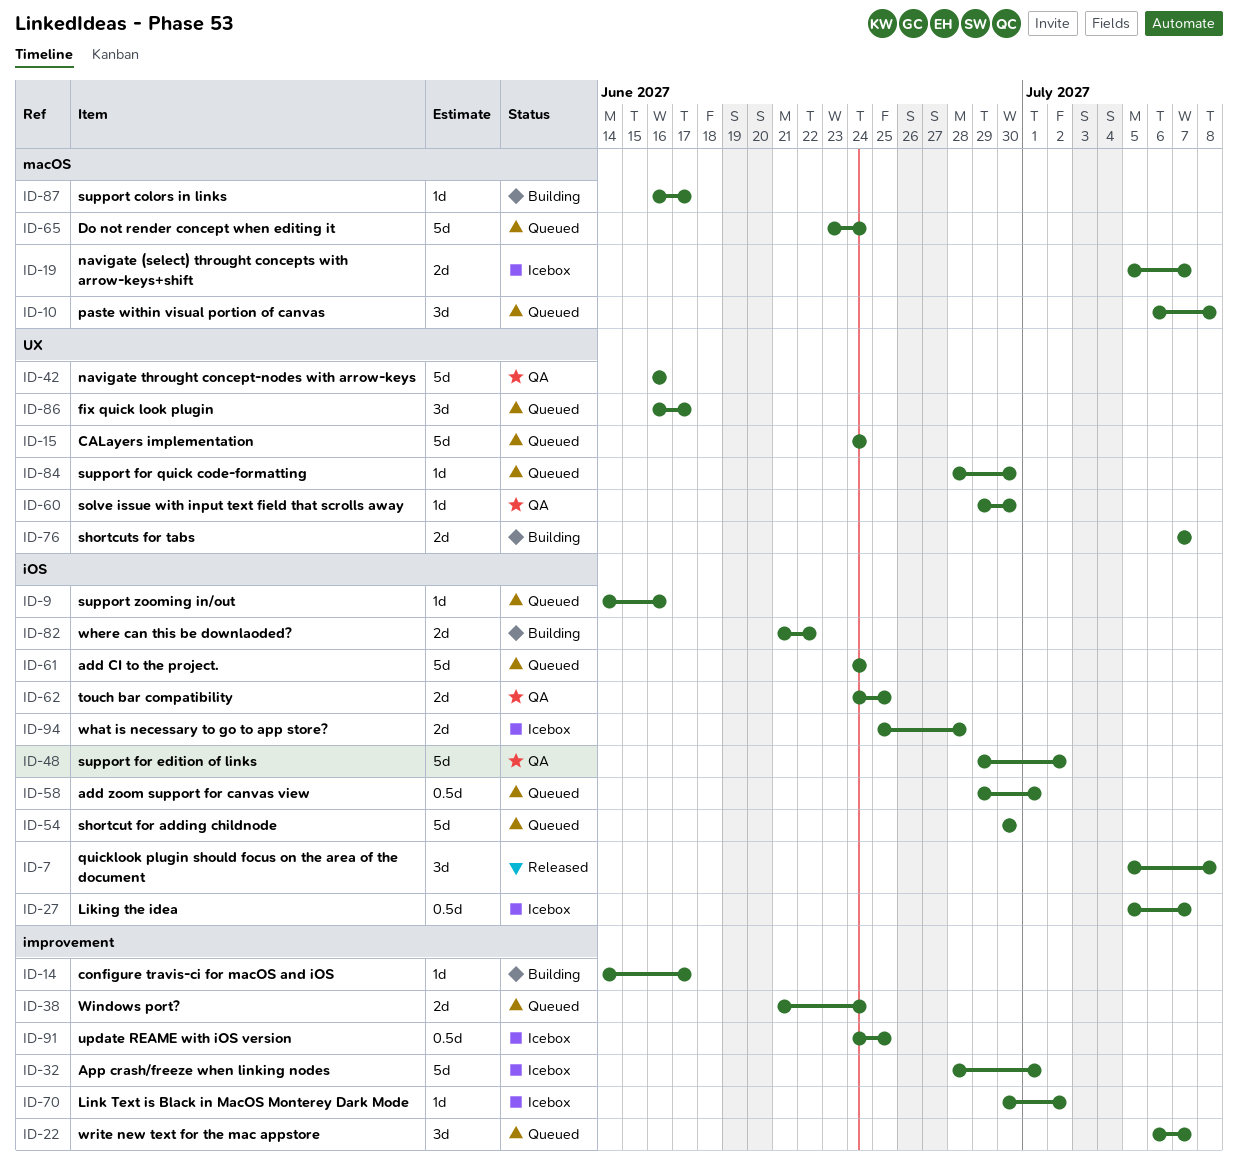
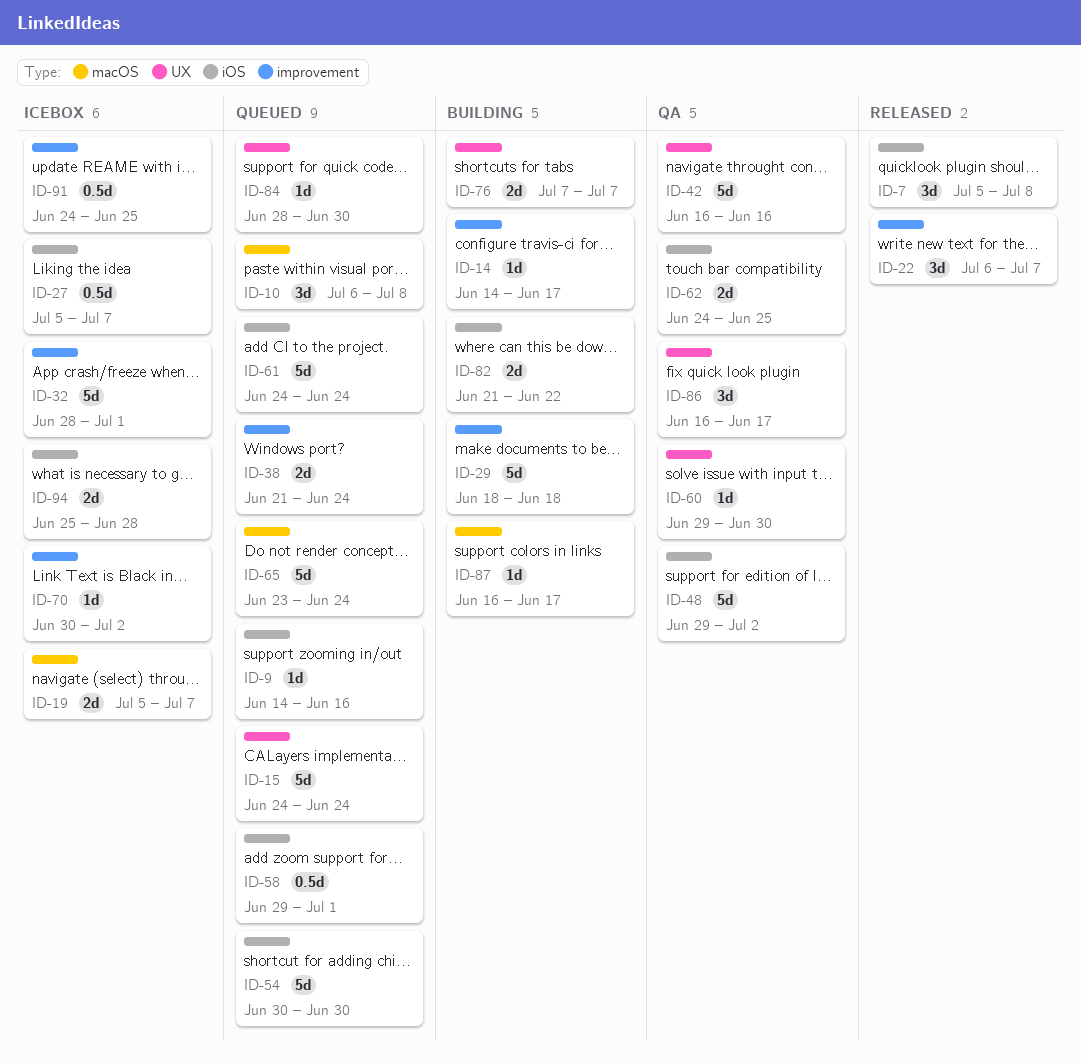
ID-22, status: Queued -> Released
ID-29: none -> present
ID-86, status: Queued -> QA

